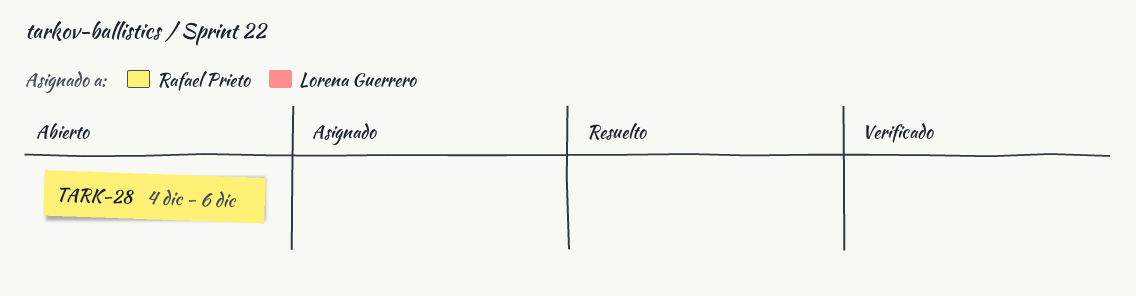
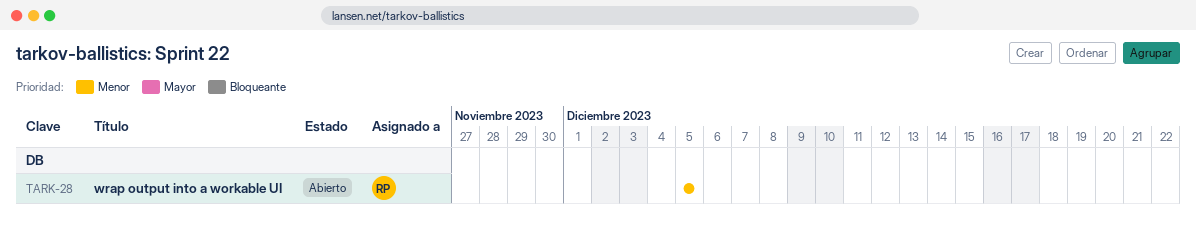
TARK-28, start: Dec 4 -> Dec 5
TARK-28, due: Dec 6 -> Dec 5

